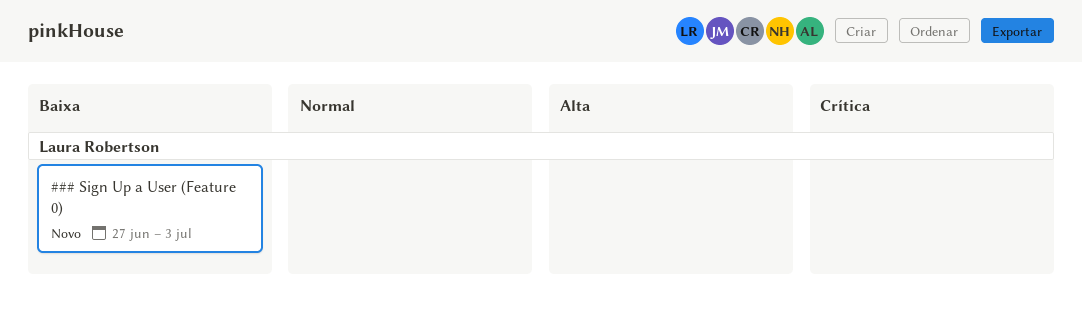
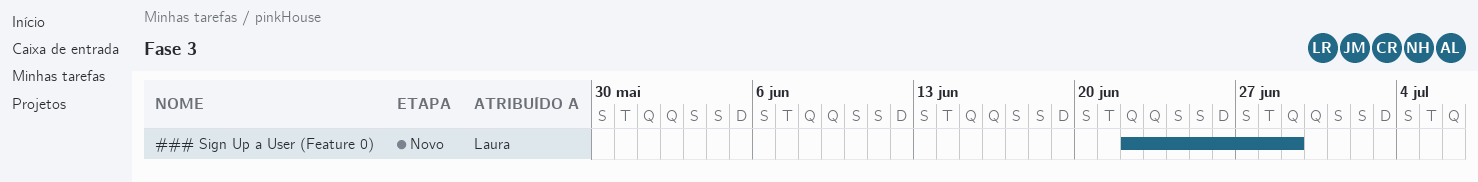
### Sign Up a User (Feature 0), start: Jun 27 -> Jun 22
### Sign Up a User (Feature 0), due: Jul 3 -> Jun 29

